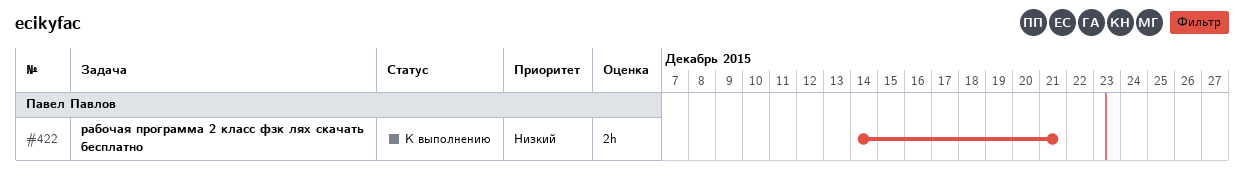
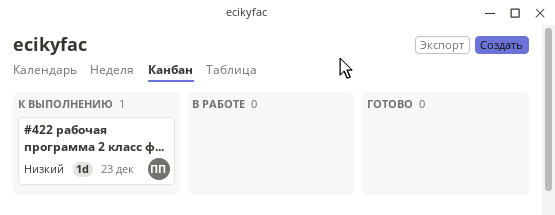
#422, estimate: 2h -> 1d
#422, due: Dec 21 -> Dec 23

